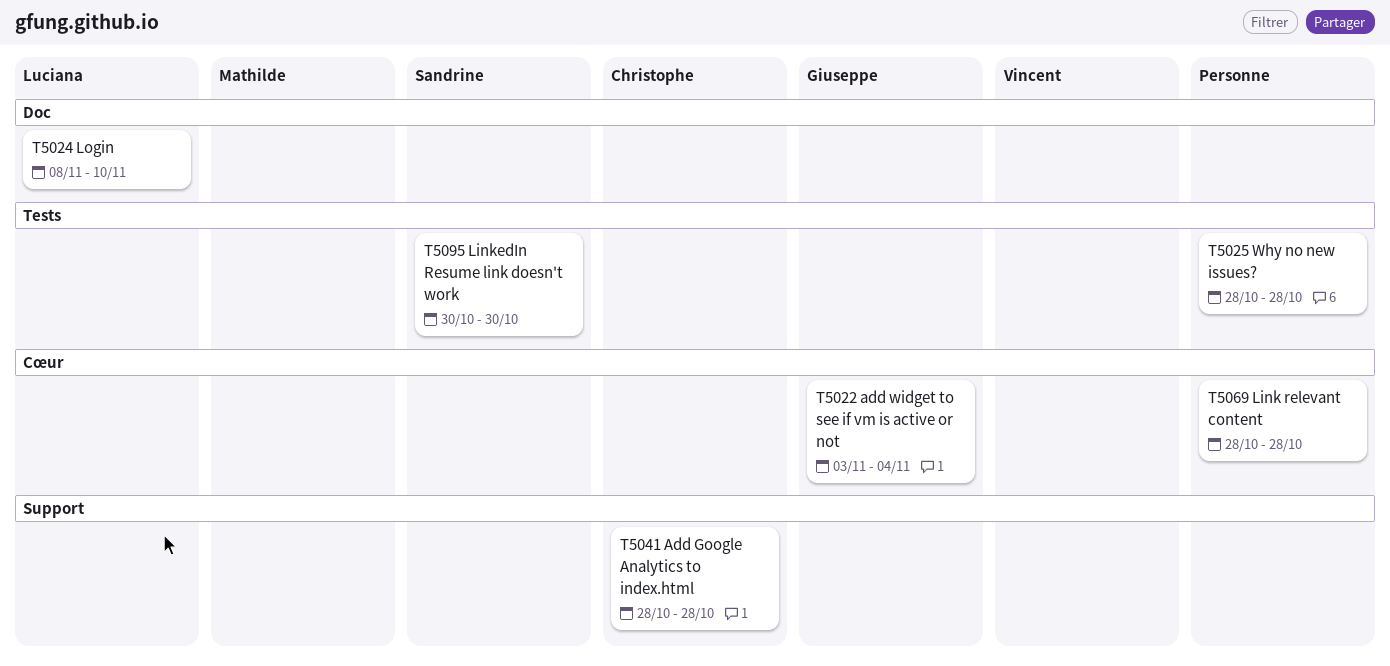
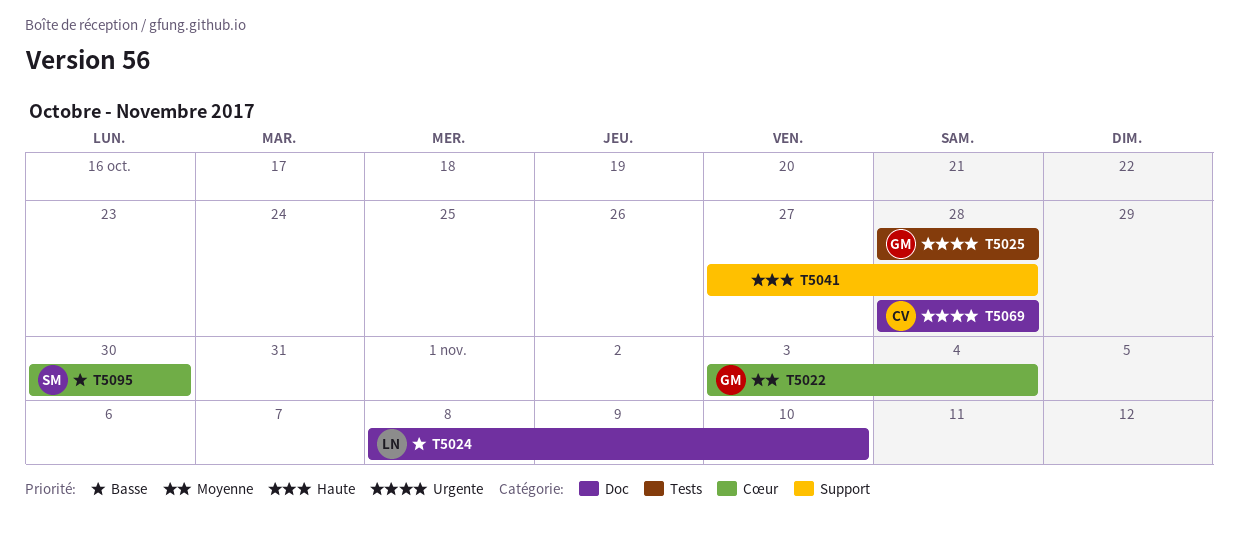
T5025, owner: none -> Giuseppe
T5041, owner: Christophe -> none
T5041, start: Oct 28 -> Oct 27
T5069, owner: none -> Christophe
T5069, label: Cœur -> Doc
T5095, label: Tests -> Cœur

